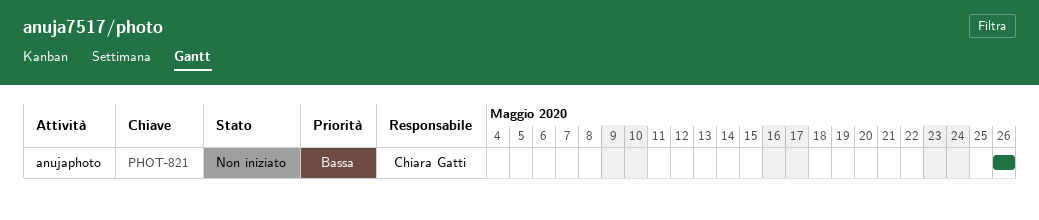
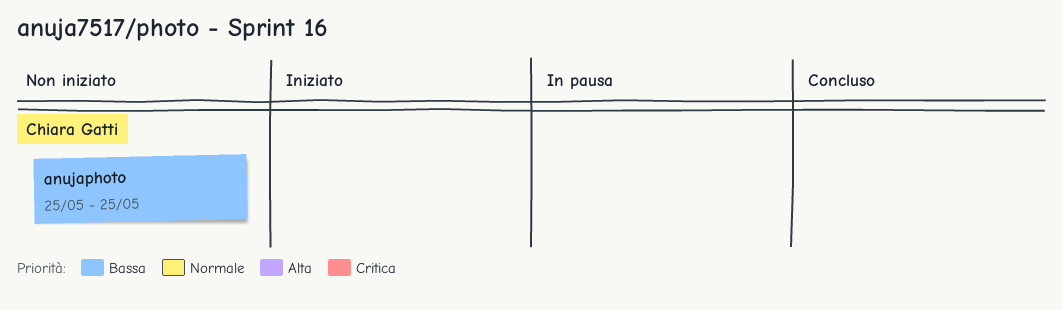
anujaphoto, start: May 26 -> May 25
anujaphoto, due: May 26 -> May 25

